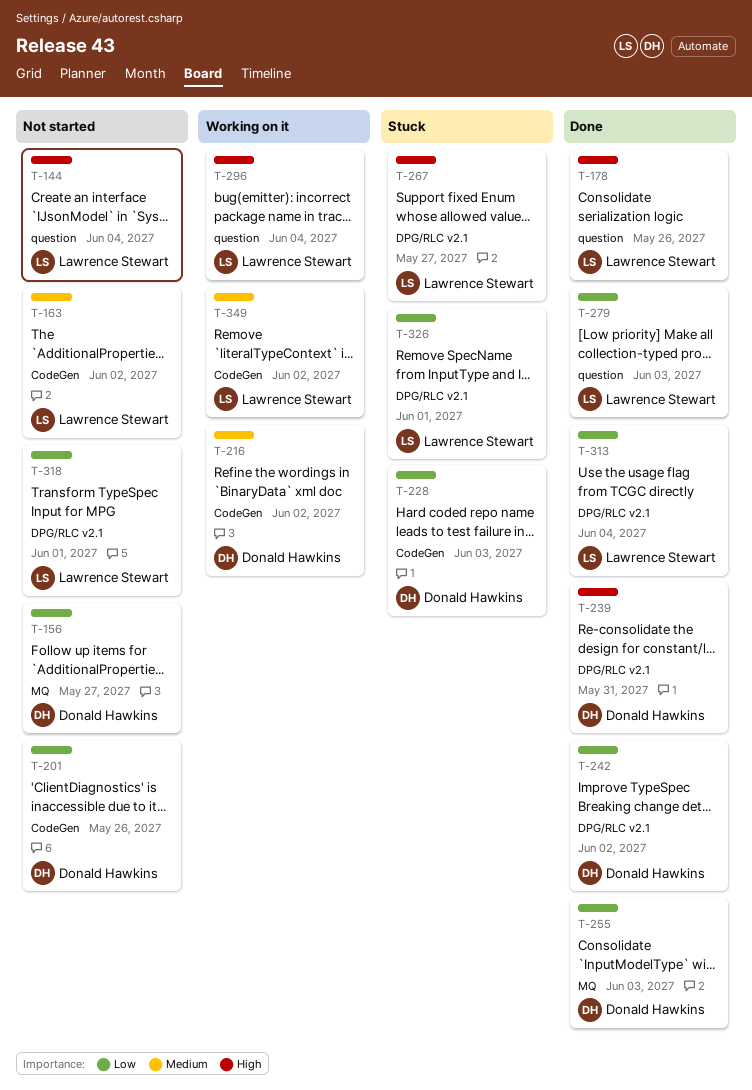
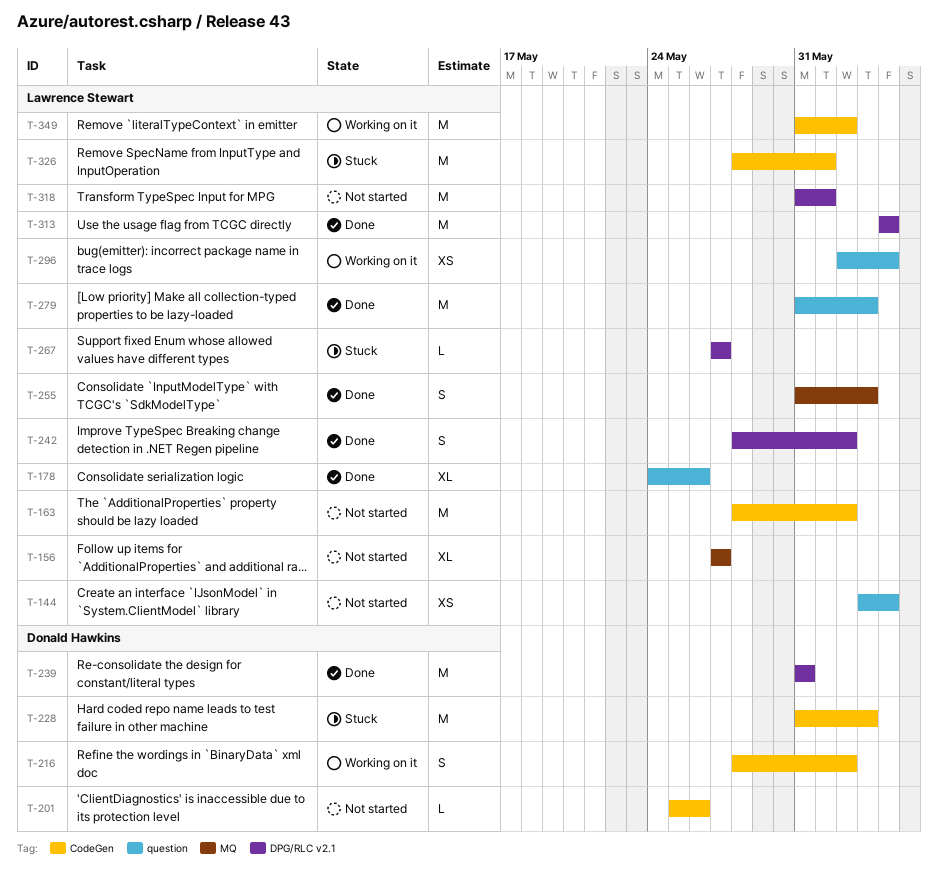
T-156, owner: Donald Hawkins -> Lawrence Stewart
T-242, owner: Donald Hawkins -> Lawrence Stewart
T-255, owner: Donald Hawkins -> Lawrence Stewart
T-326, label: DPG/RLC v2.1 -> CodeGen

